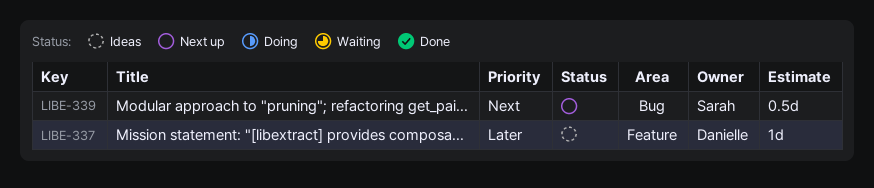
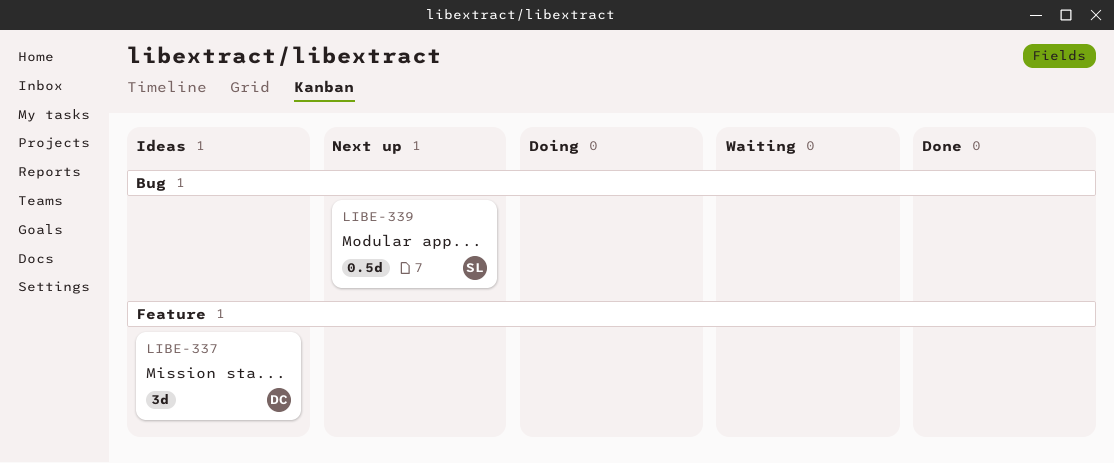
LIBE-337, estimate: 1d -> 3d

